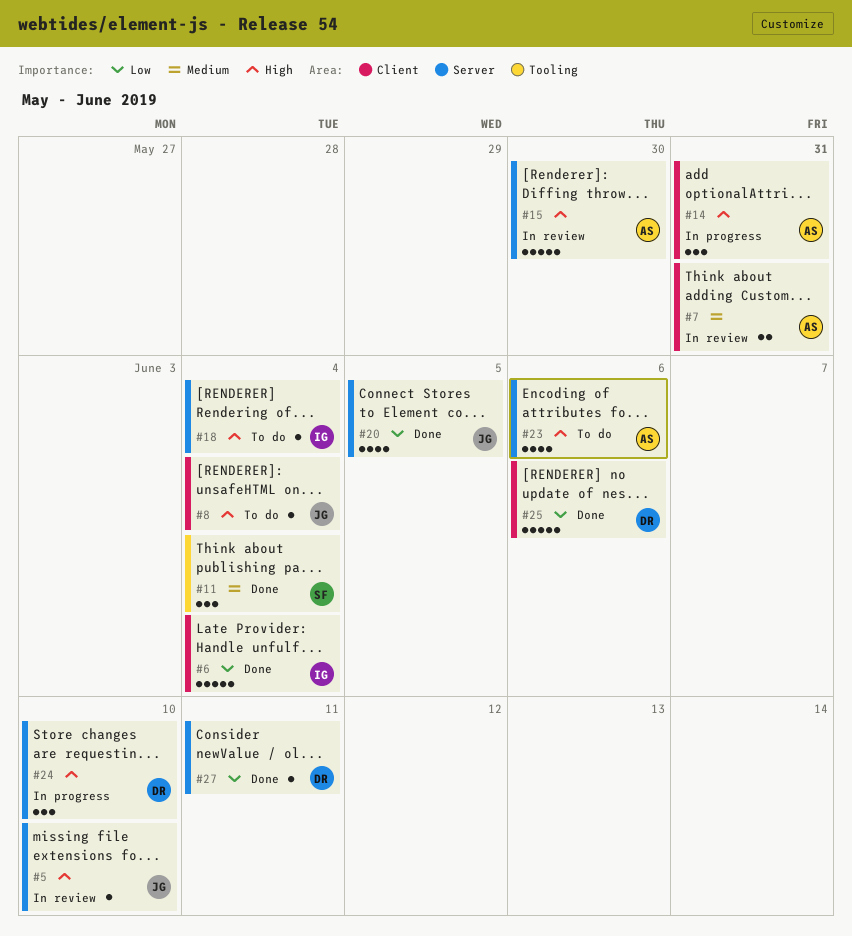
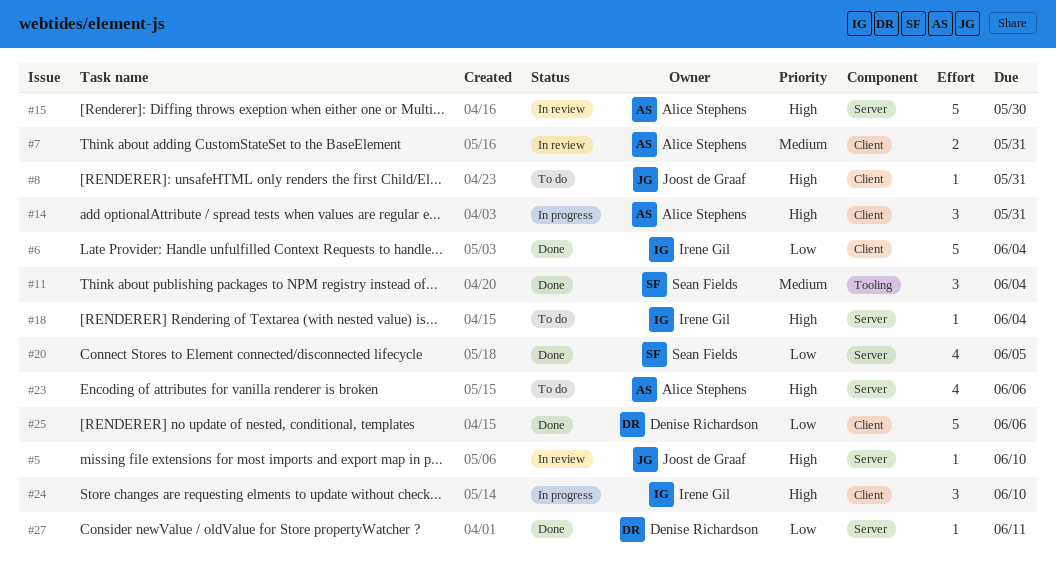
#8, due: Jun 4 -> May 31
#20, owner: Joost de Graaf -> Sean Fields
#24, owner: Denise Richardson -> Irene Gil
#24, label: Server -> Client

